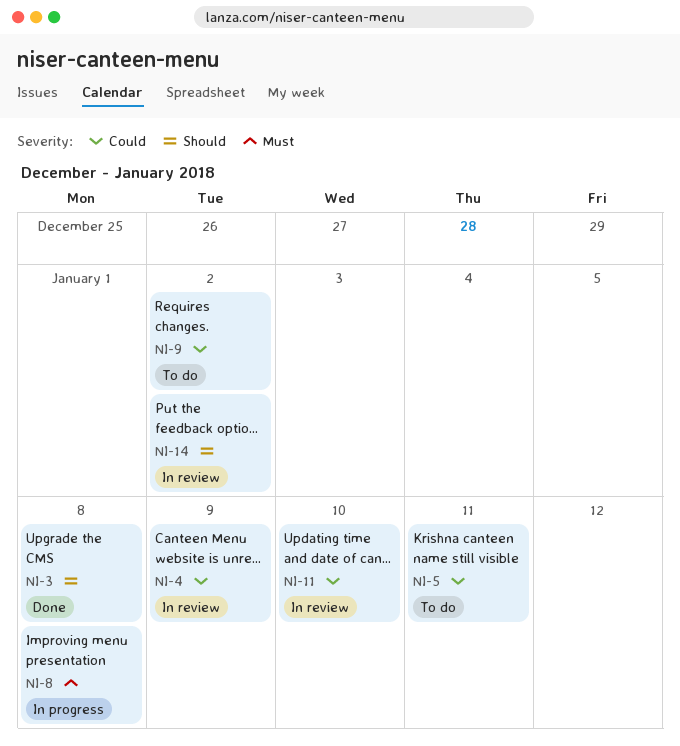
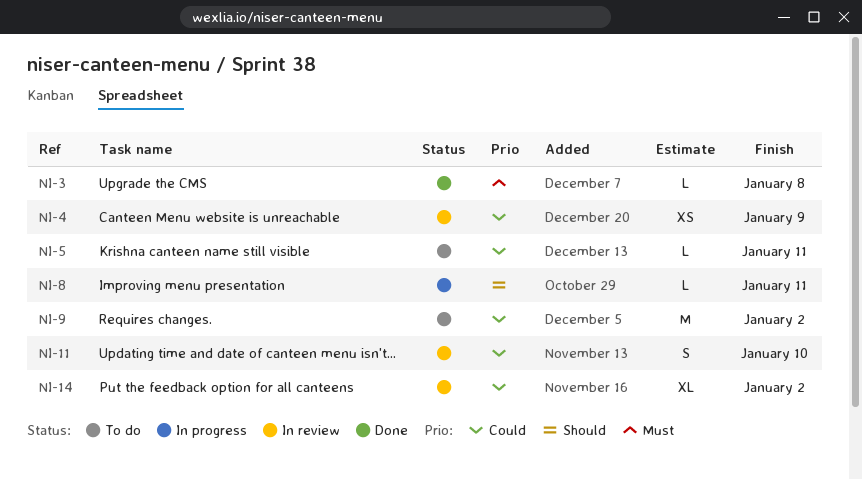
NI-3, priority: Should -> Must
NI-8, priority: Must -> Should
NI-8, due: Jan 8 -> Jan 11
NI-14, priority: Should -> Could

